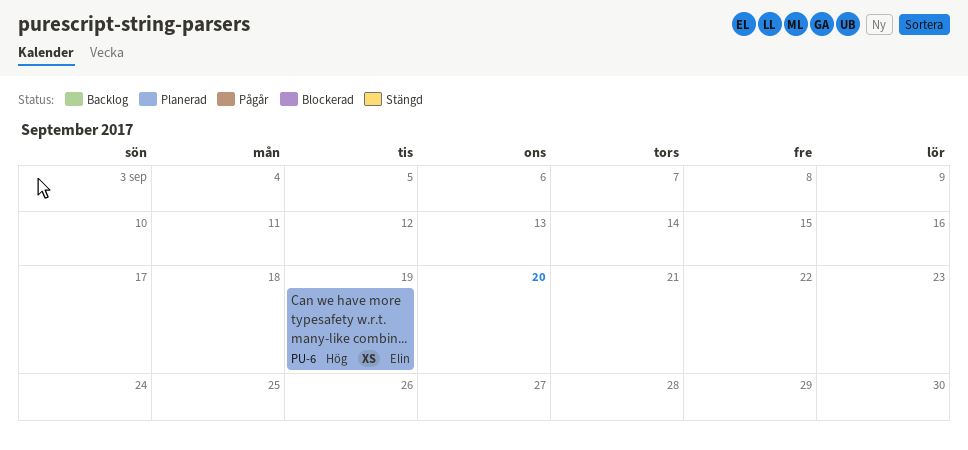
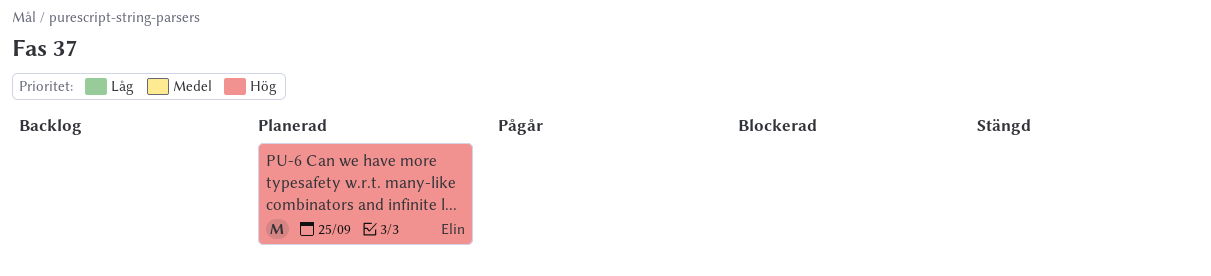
PU-6, estimate: XS -> M
PU-6, due: Sep 19 -> Sep 25

